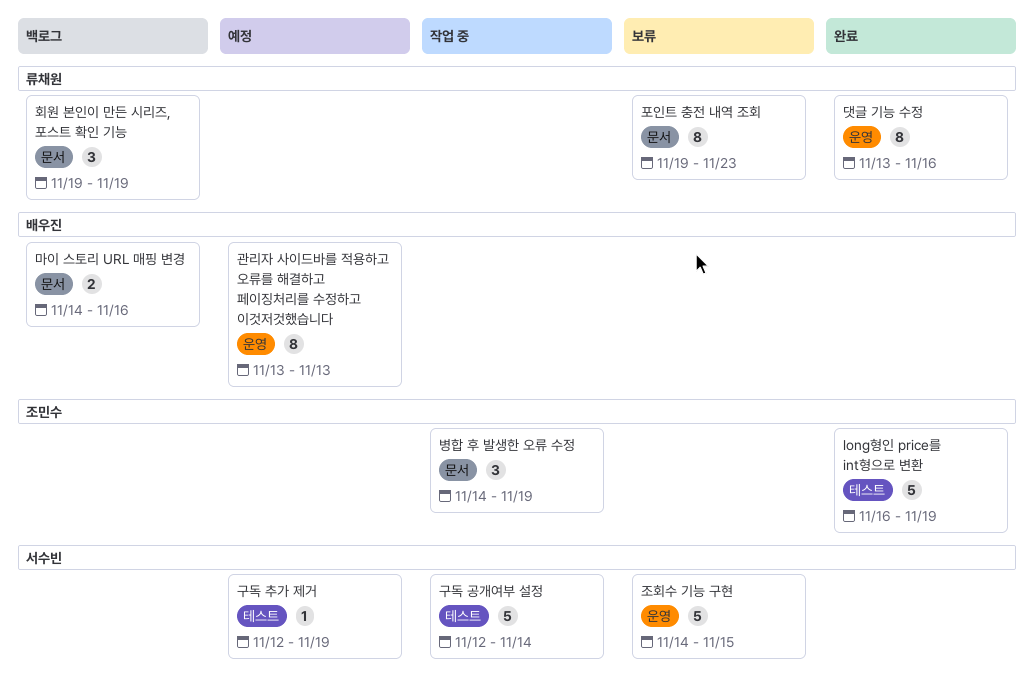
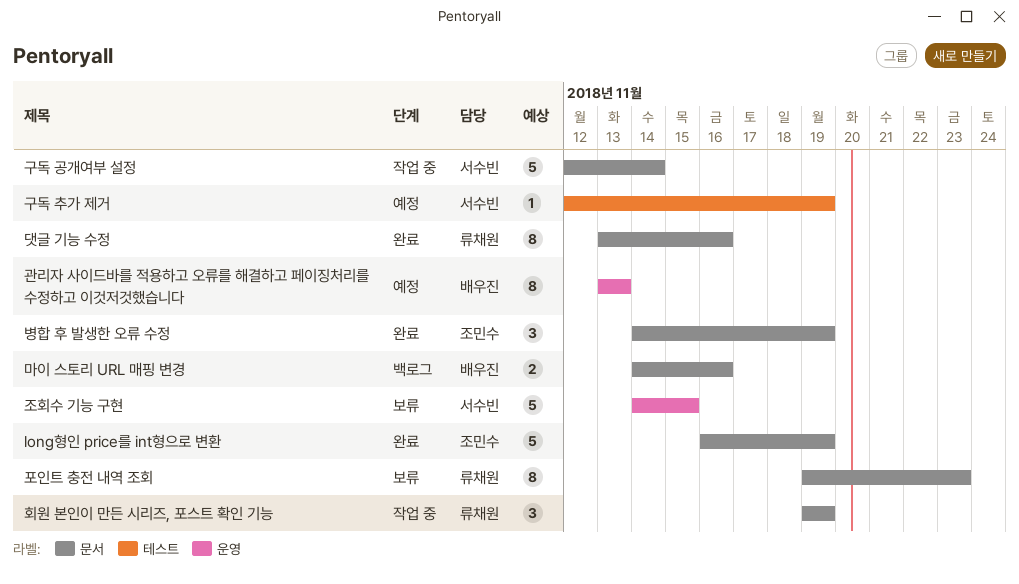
long형인 price를 int형으로 변환, label: 테스트 -> 문서
구독 공개여부 설정, label: 테스트 -> 문서
댓글 기능 수정, label: 운영 -> 문서
병합 후 발생한 오류 수정, status: 작업 중 -> 완료
회원 본인이 만든 시리즈, 포스트 확인 기능, status: 백로그 -> 작업 중

